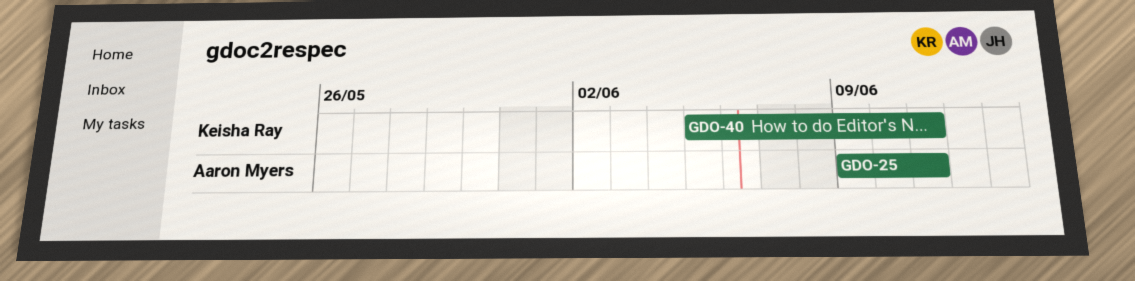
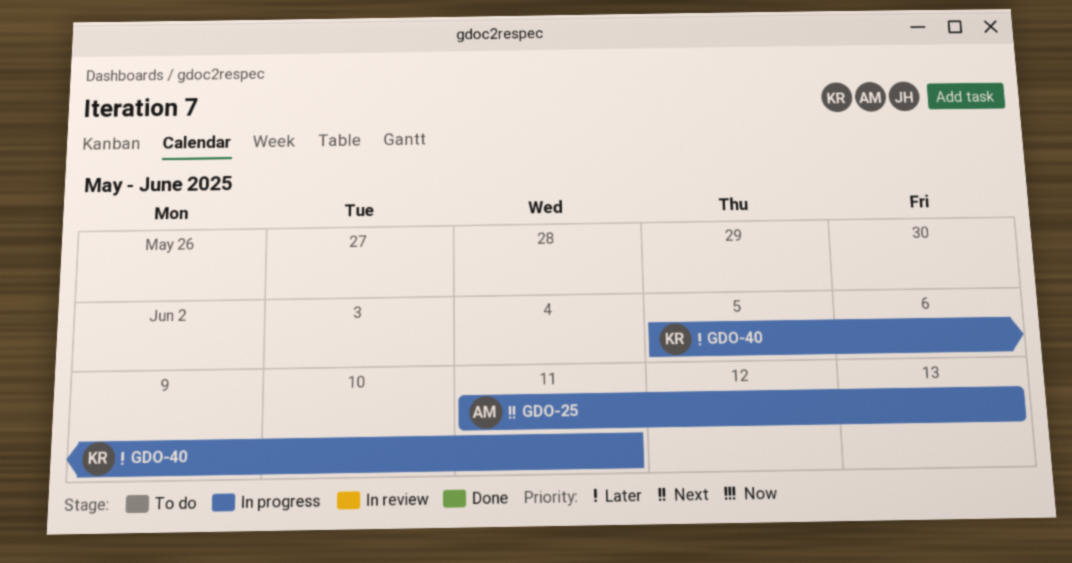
GDO-25, start: Jun 9 -> Jun 11
GDO-25, due: Jun 11 -> Jun 13

